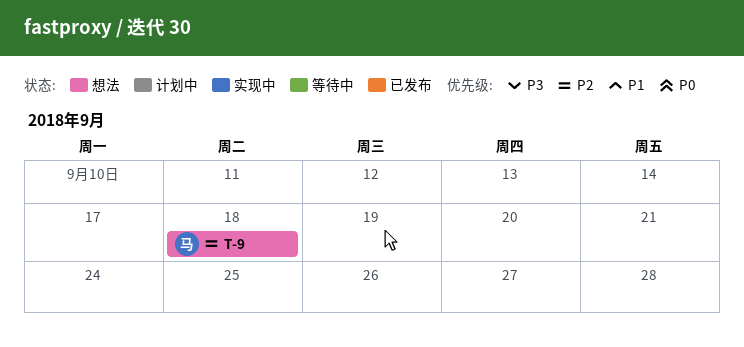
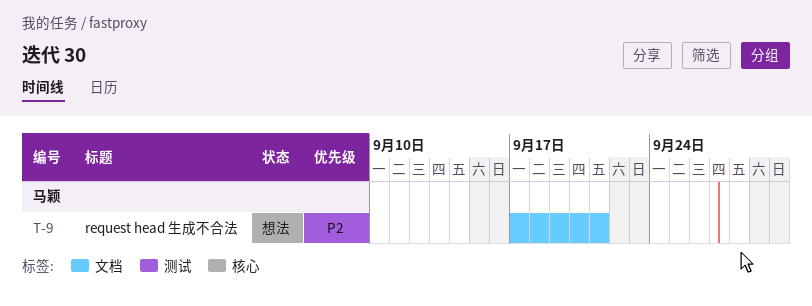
T-9, start: Sep 18 -> Sep 17
T-9, due: Sep 18 -> Sep 21

